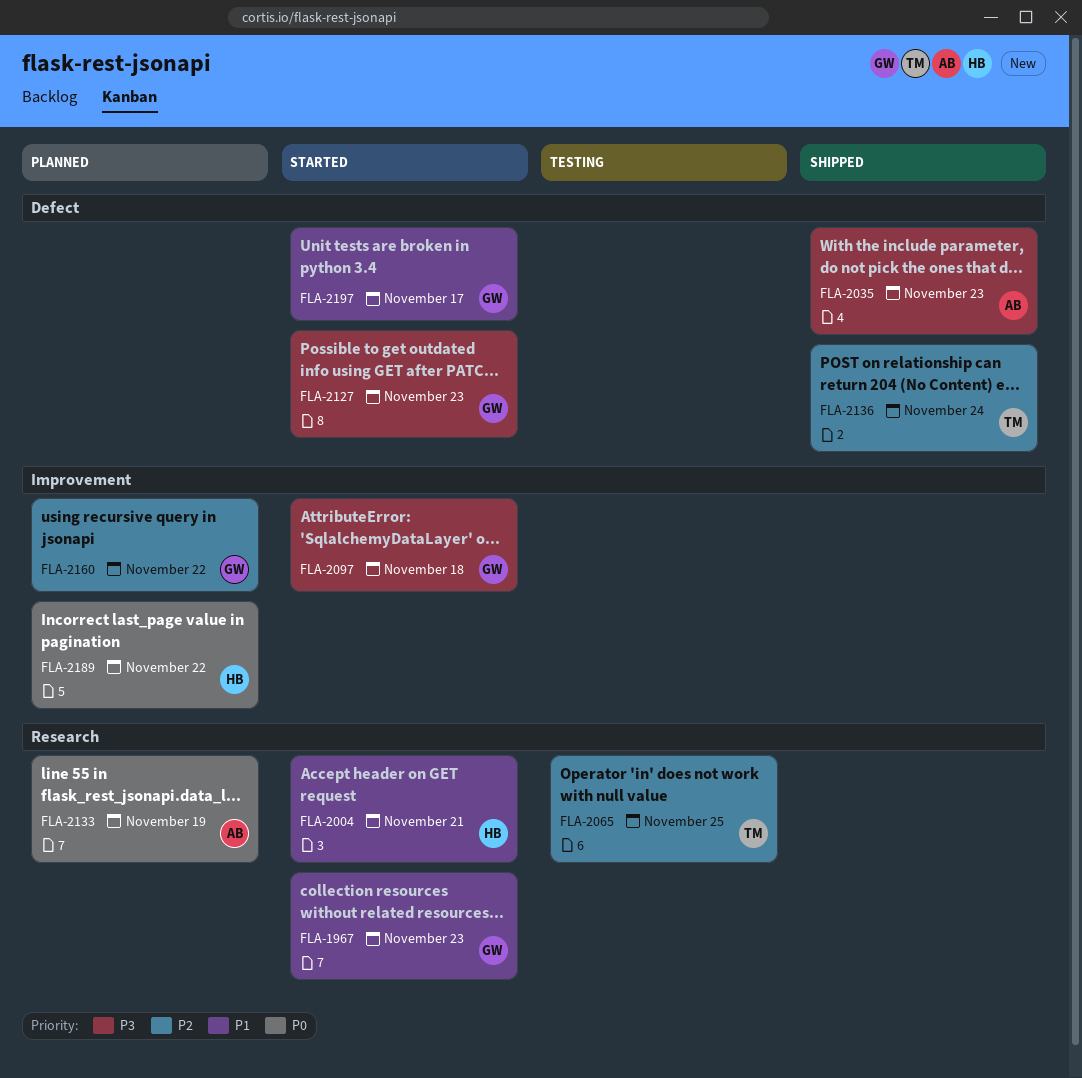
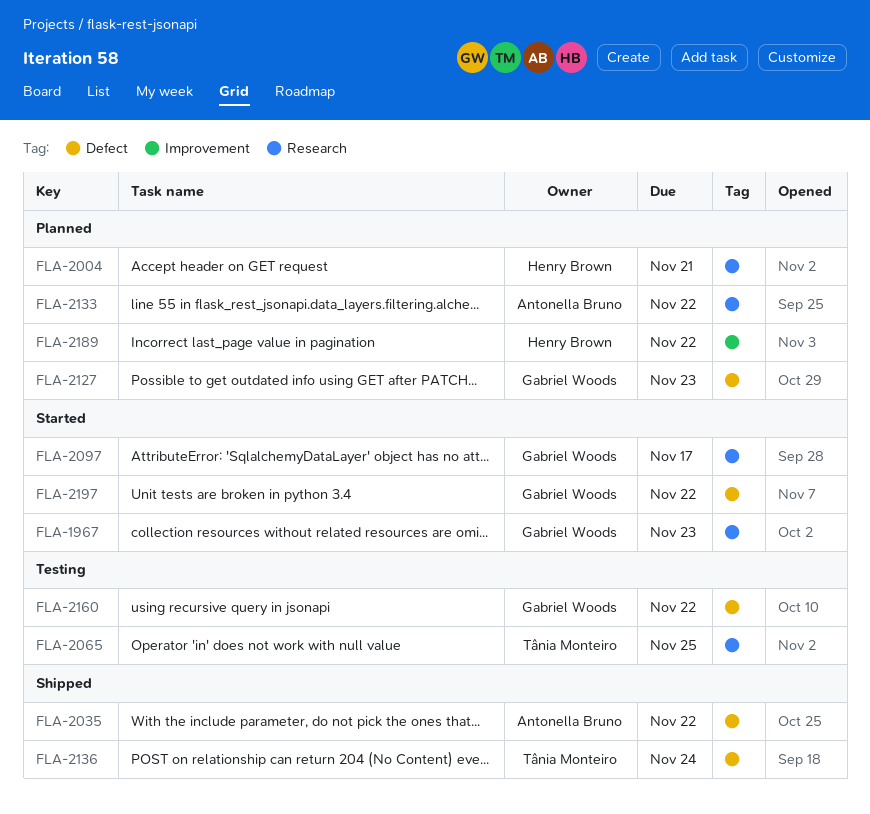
FLA-2004, status: Started -> Planned
FLA-2035, due: Nov 23 -> Nov 22
FLA-2097, label: Improvement -> Research
FLA-2097, due: Nov 18 -> Nov 17
FLA-2127, status: Started -> Planned
FLA-2133, due: Nov 19 -> Nov 22
FLA-2160, status: Planned -> Testing
FLA-2160, label: Improvement -> Defect
FLA-2197, due: Nov 17 -> Nov 22

